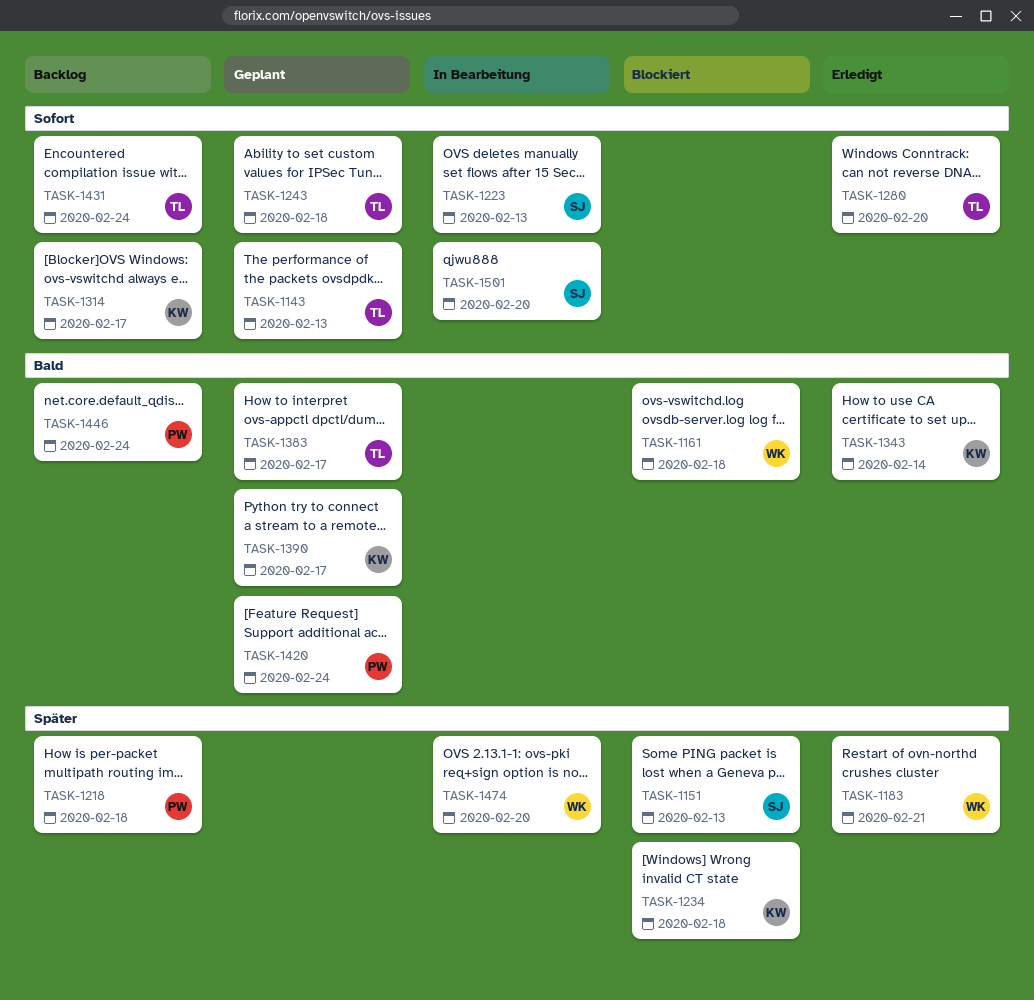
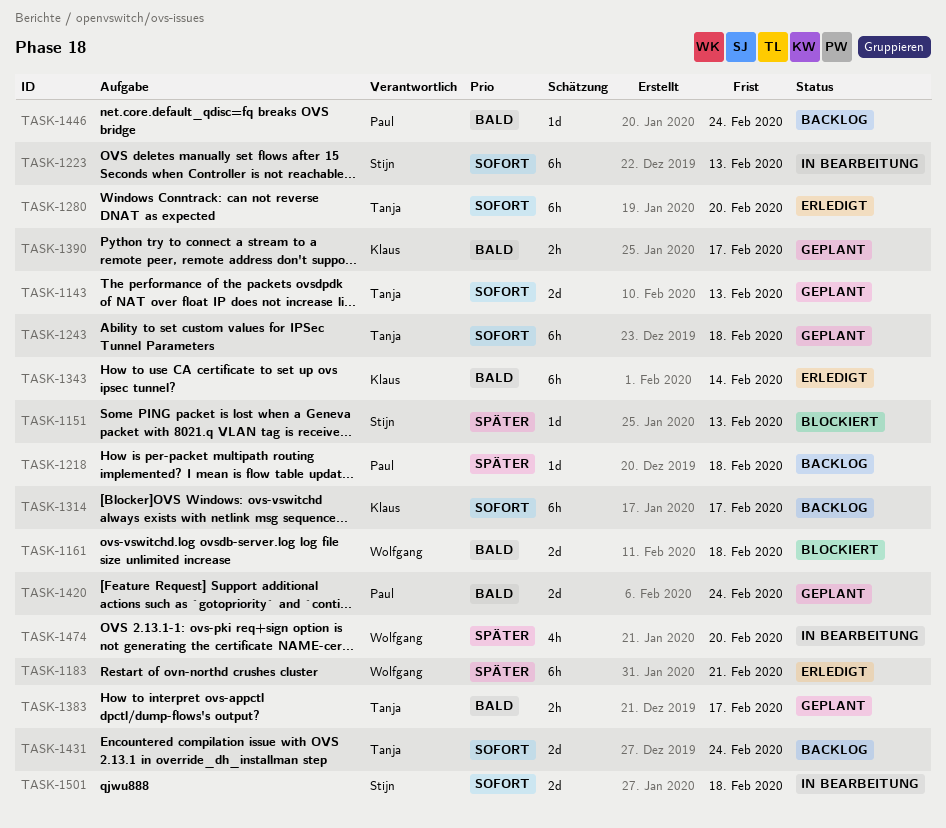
TASK-1234: present -> none
TASK-1501, due: Feb 20 -> Feb 18

